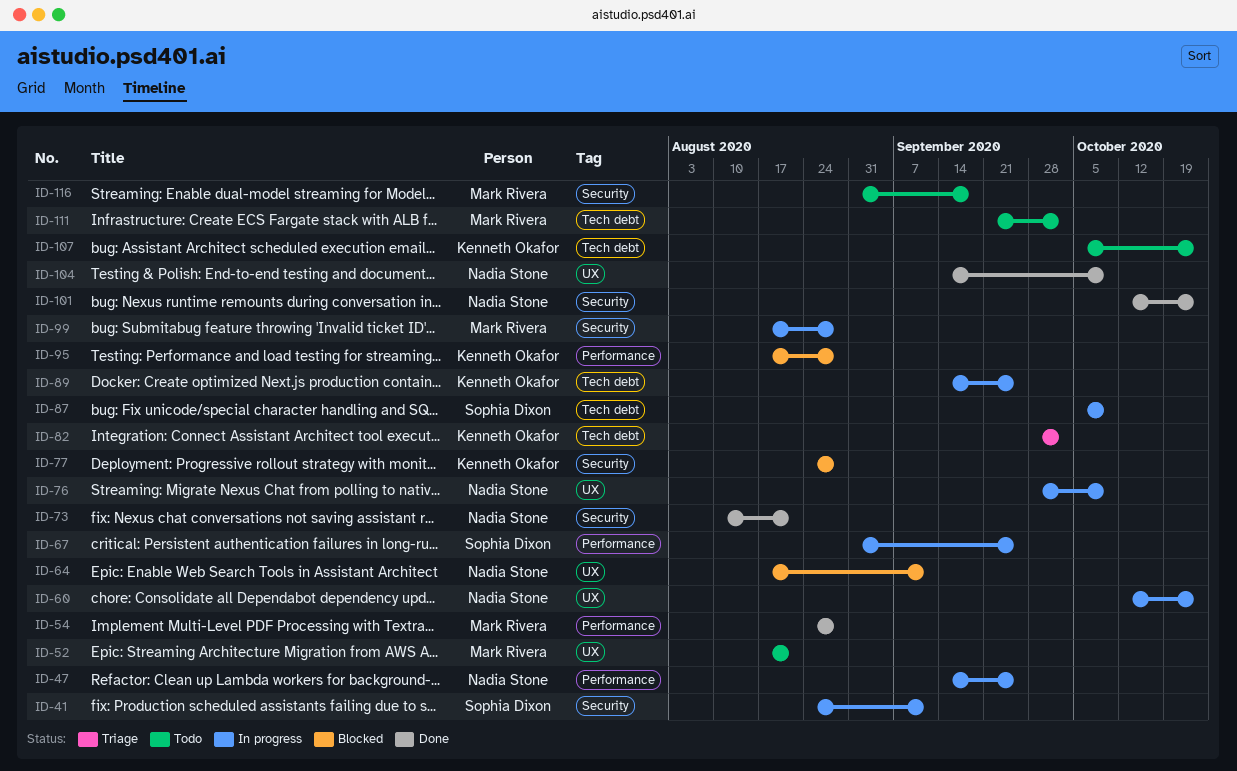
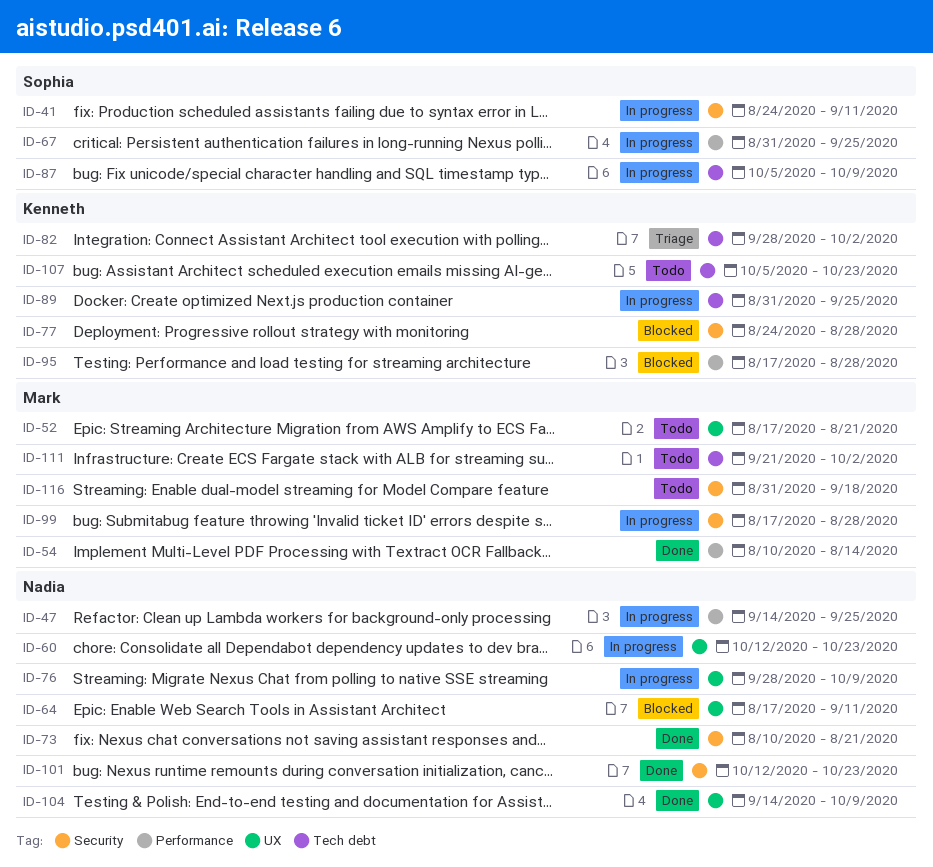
ID-54, start: Aug 24 -> Aug 10
ID-54, due: Aug 28 -> Aug 14
ID-89, start: Sep 14 -> Aug 31

